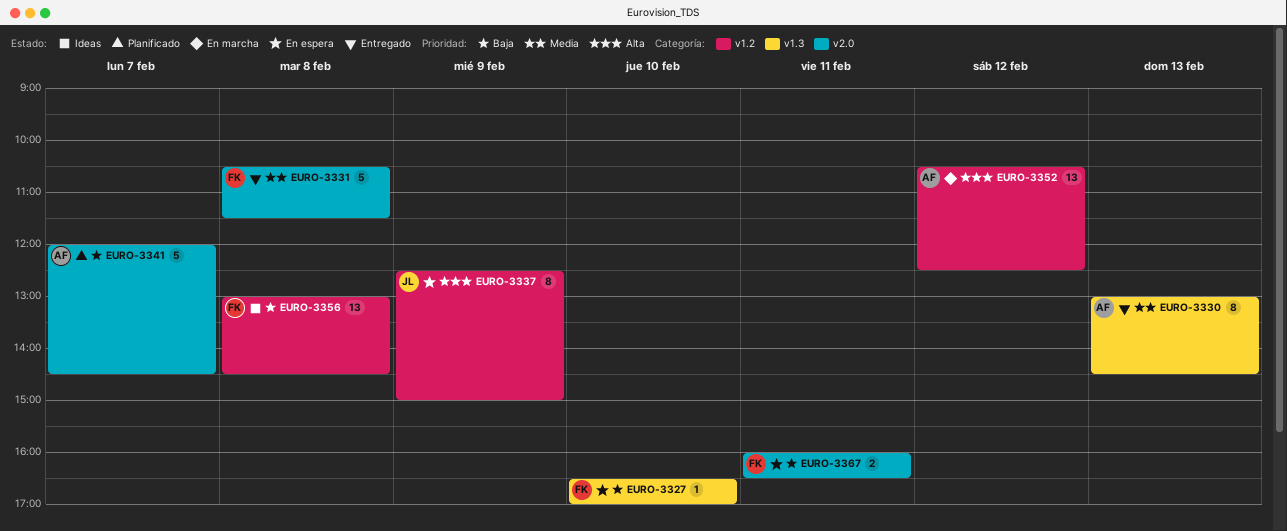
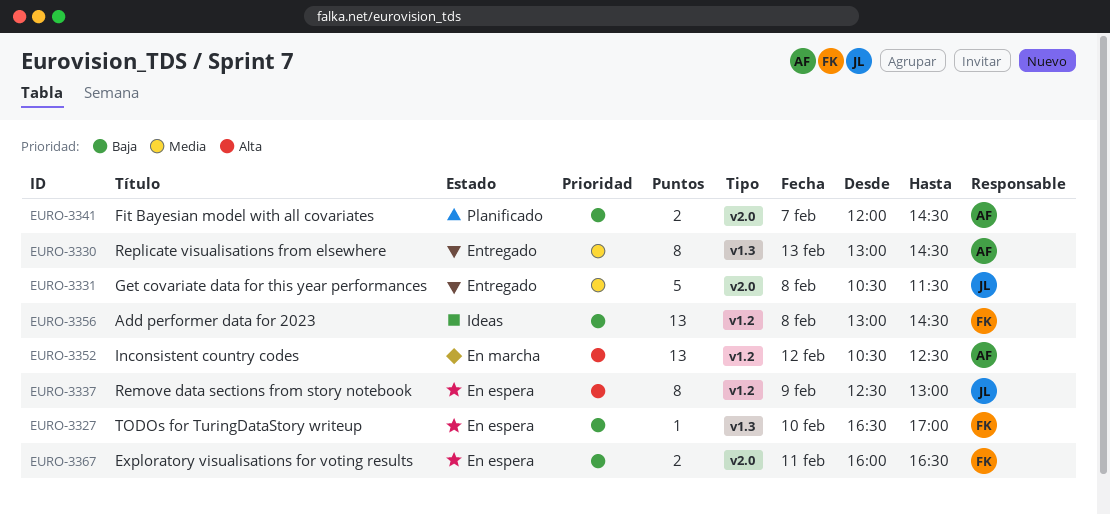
EURO-3331, owner: FK -> JL
EURO-3337, ends: 15:00 -> 13:00
EURO-3341, estimate: 5 -> 2

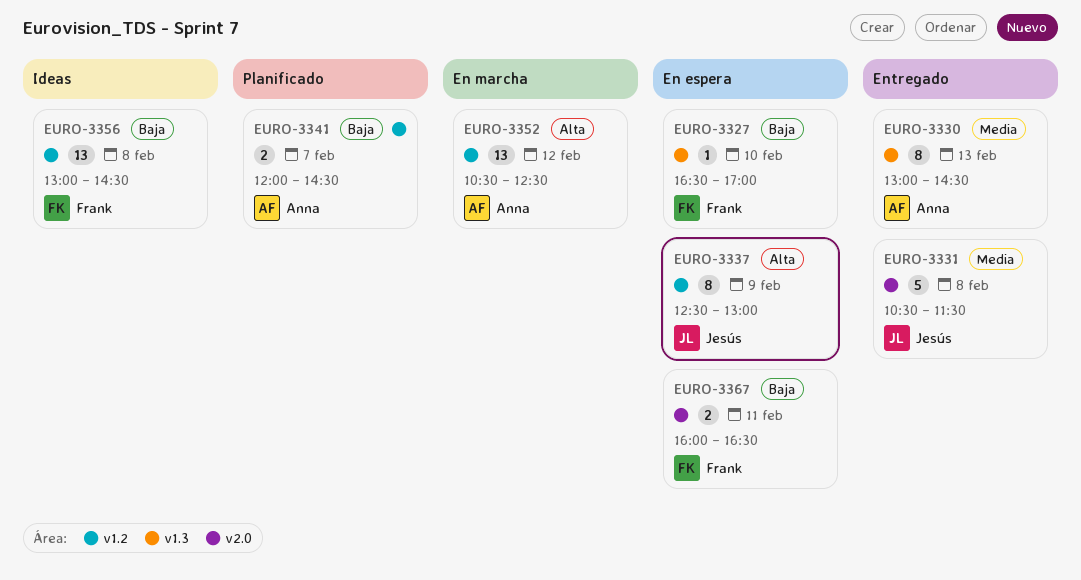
EURO-3341, label: v2.0 -> v1.2

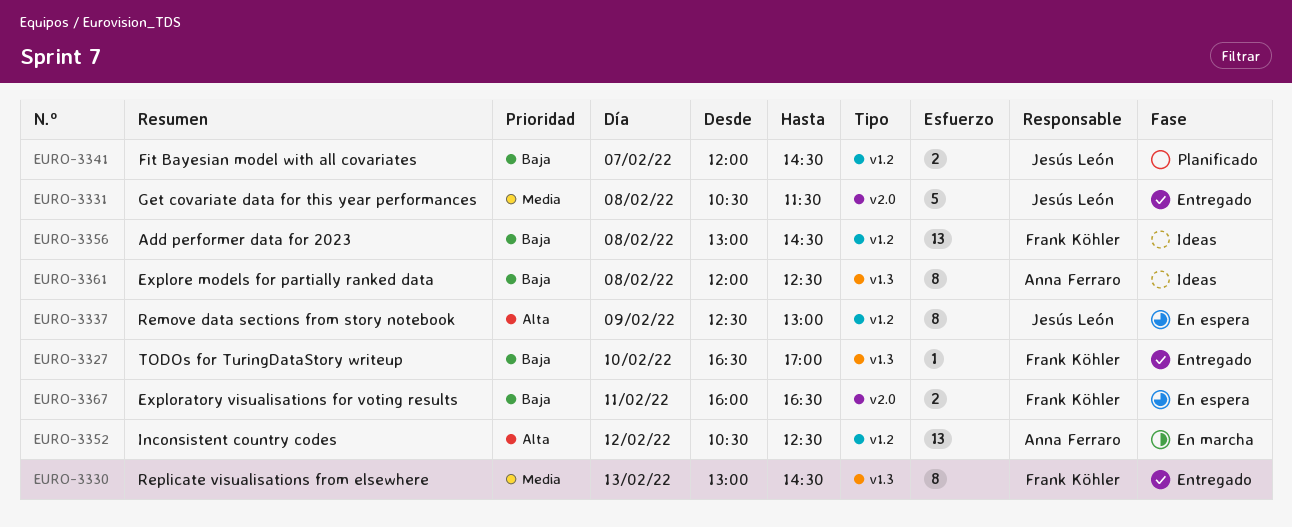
EURO-3327, status: En espera -> Entregado
EURO-3330, owner: Anna Ferraro -> Frank Köhler
EURO-3341, owner: Anna Ferraro -> Jesús León
EURO-3361: none -> present

